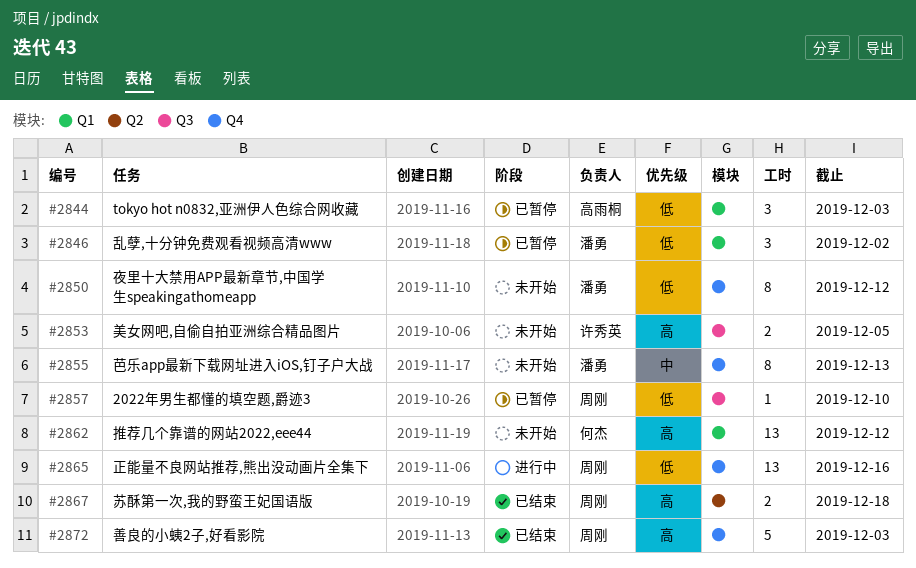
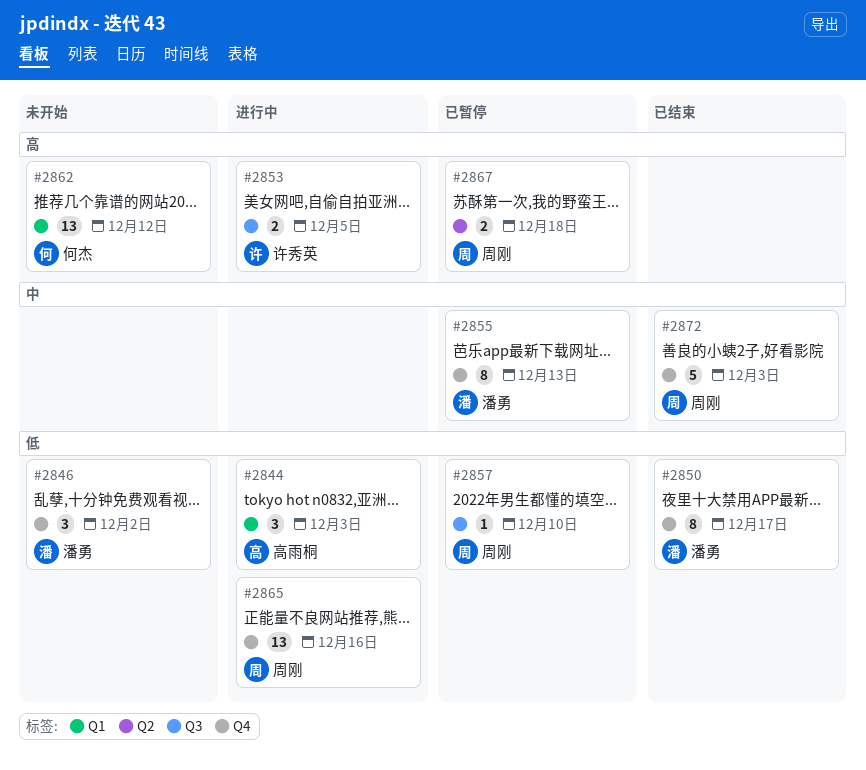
#2844, status: 已暂停 -> 进行中
#2846, status: 已暂停 -> 未开始
#2846, label: Q1 -> Q4
#2850, status: 未开始 -> 已结束
#2850, due: Dec 12 -> Dec 17
#2853, status: 未开始 -> 进行中
#2855, status: 未开始 -> 已暂停
#2867, status: 已结束 -> 已暂停
#2872, priority: 高 -> 中

